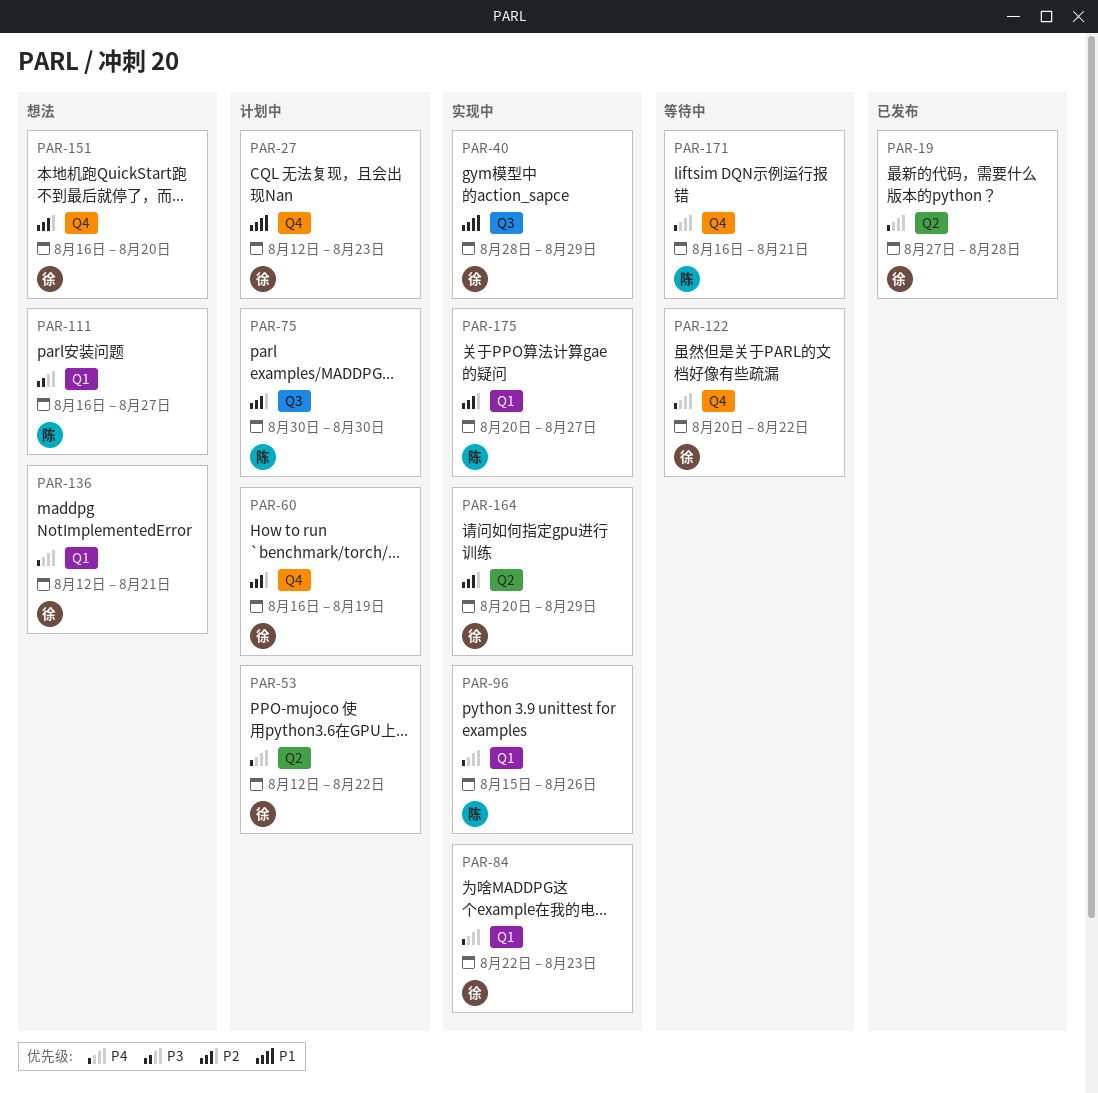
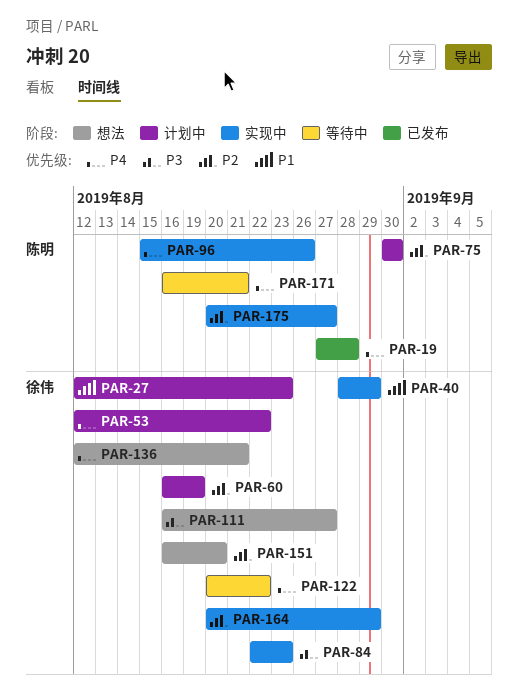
PAR-19, owner: 徐伟 -> 陈明
PAR-84, priority: P4 -> P3
PAR-111, owner: 陈明 -> 徐伟

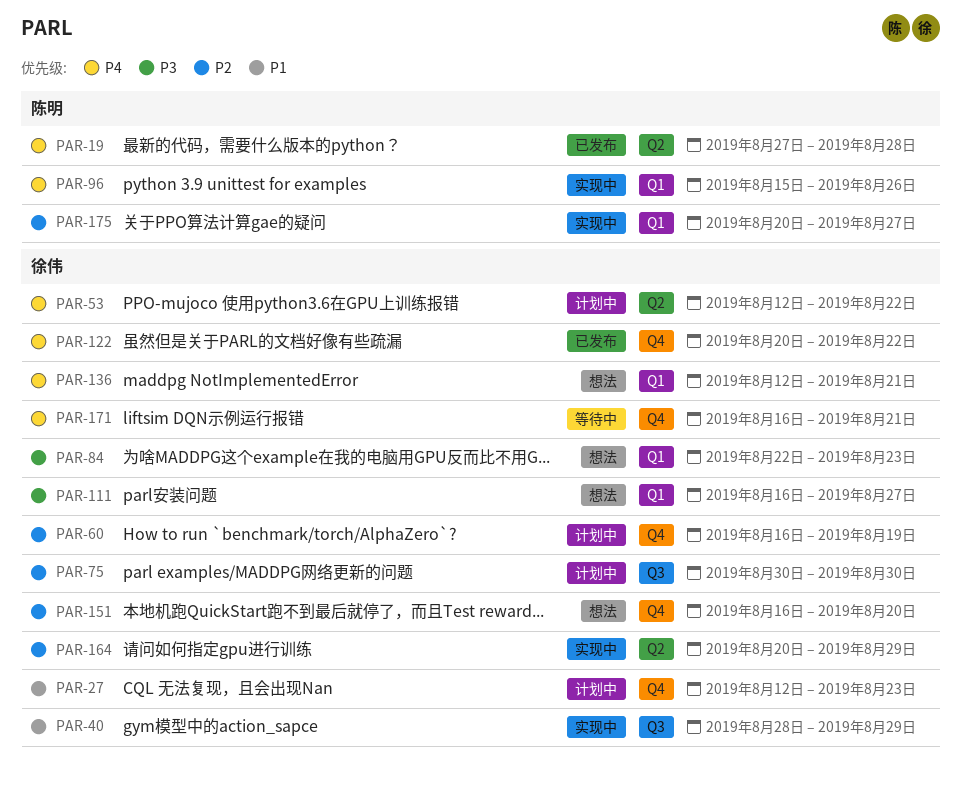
PAR-75, owner: 陈明 -> 徐伟
PAR-84, status: 实现中 -> 想法
PAR-122, status: 等待中 -> 已发布
PAR-171, owner: 陈明 -> 徐伟

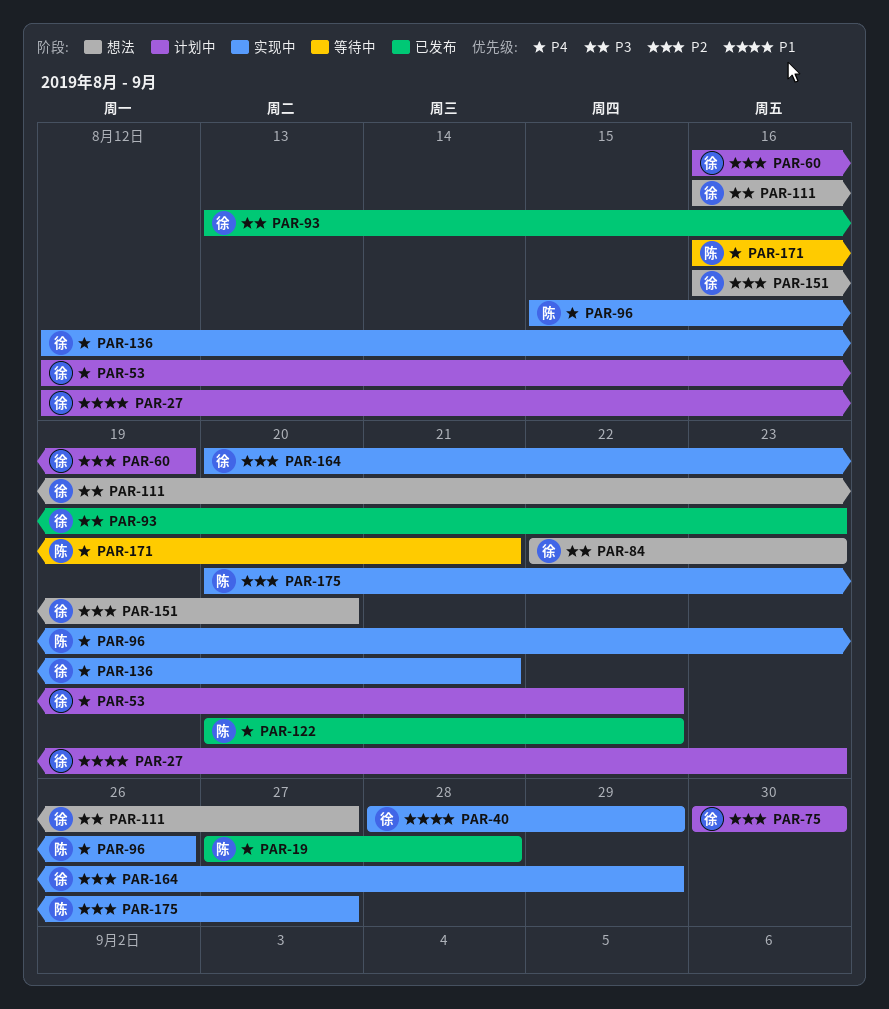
PAR-93: none -> present
PAR-122, owner: 徐伟 -> 陈明
PAR-136, status: 想法 -> 实现中
PAR-171, owner: 徐伟 -> 陈明

